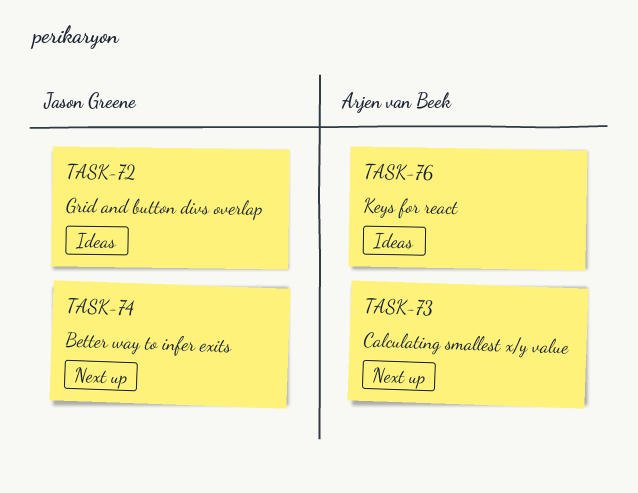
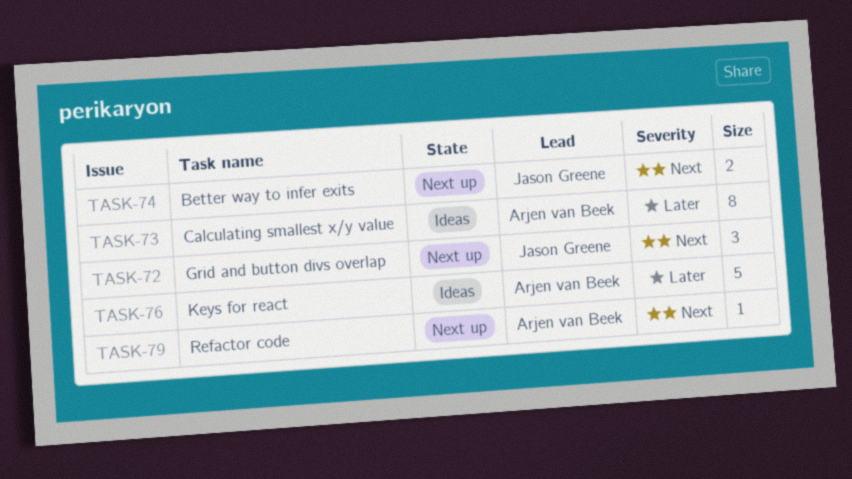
TASK-72, status: Ideas -> Next up
TASK-73, status: Next up -> Ideas
TASK-79: none -> present

